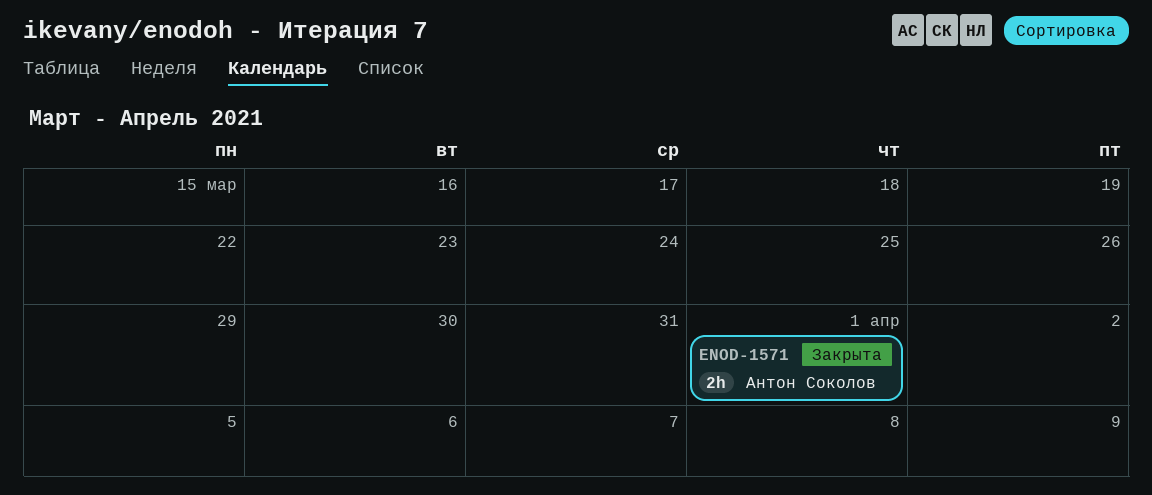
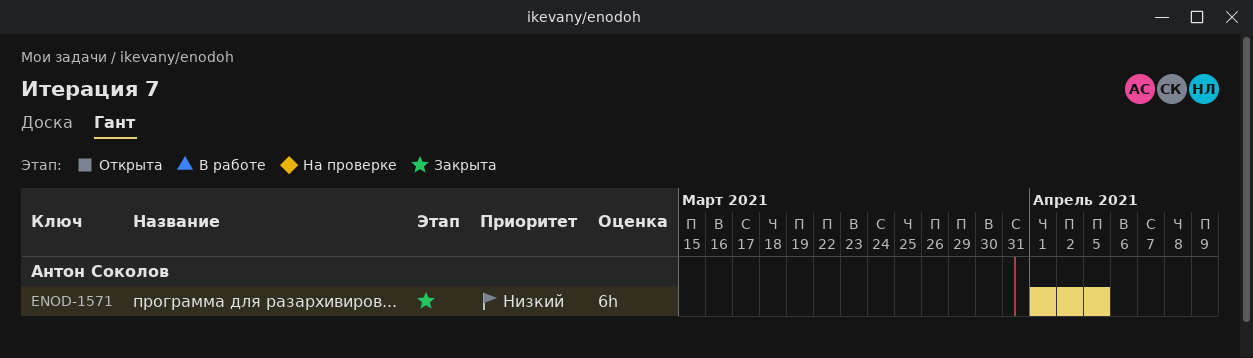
ENOD-1571, estimate: 2h -> 6h
ENOD-1571, due: Apr 1 -> Apr 5

